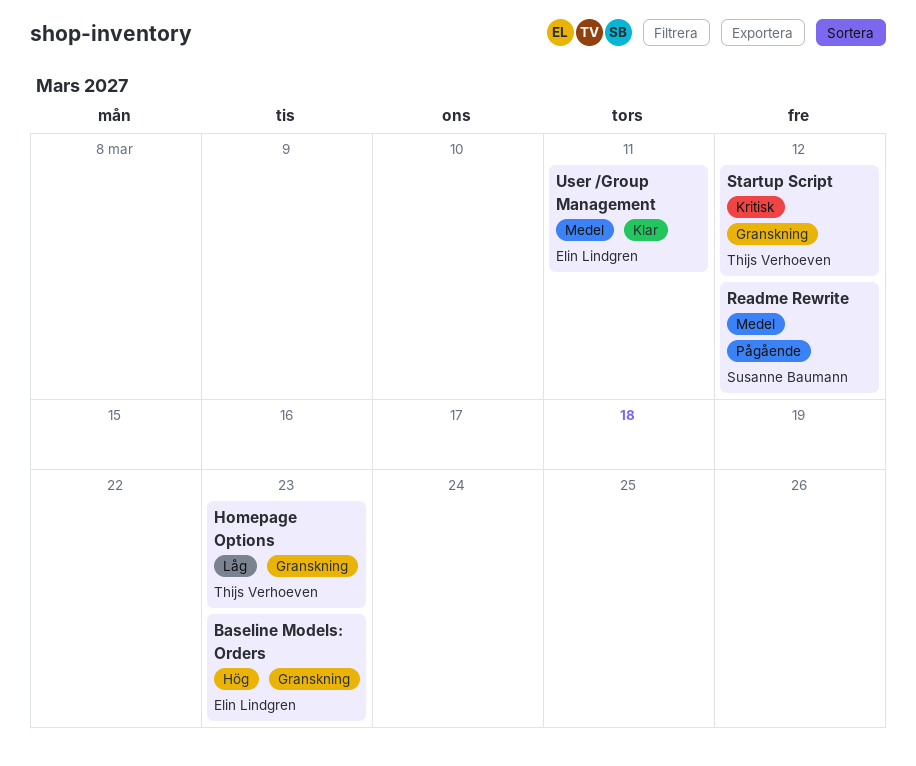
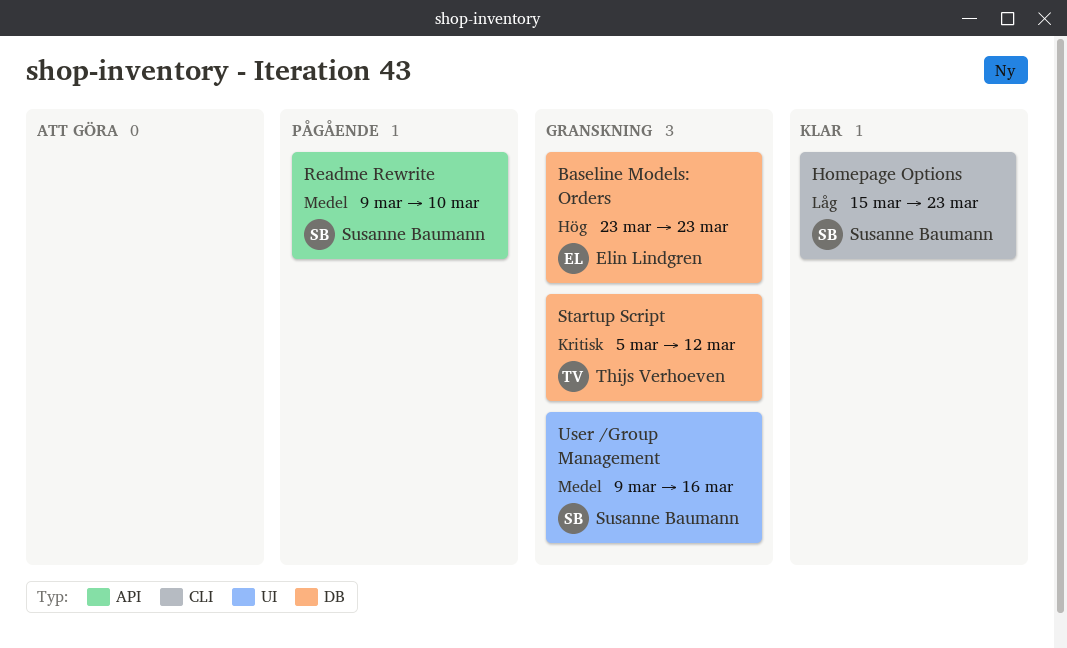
Homepage Options, status: Granskning -> Klar
Homepage Options, owner: Thijs Verhoeven -> Susanne Baumann
Readme Rewrite, due: Mar 12 -> Mar 10
User /Group Management, status: Klar -> Granskning
User /Group Management, owner: Elin Lindgren -> Susanne Baumann
User /Group Management, due: Mar 11 -> Mar 16

